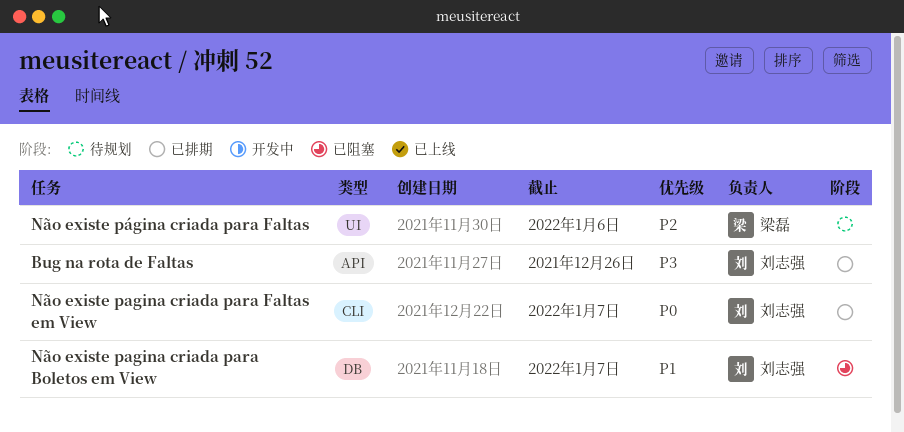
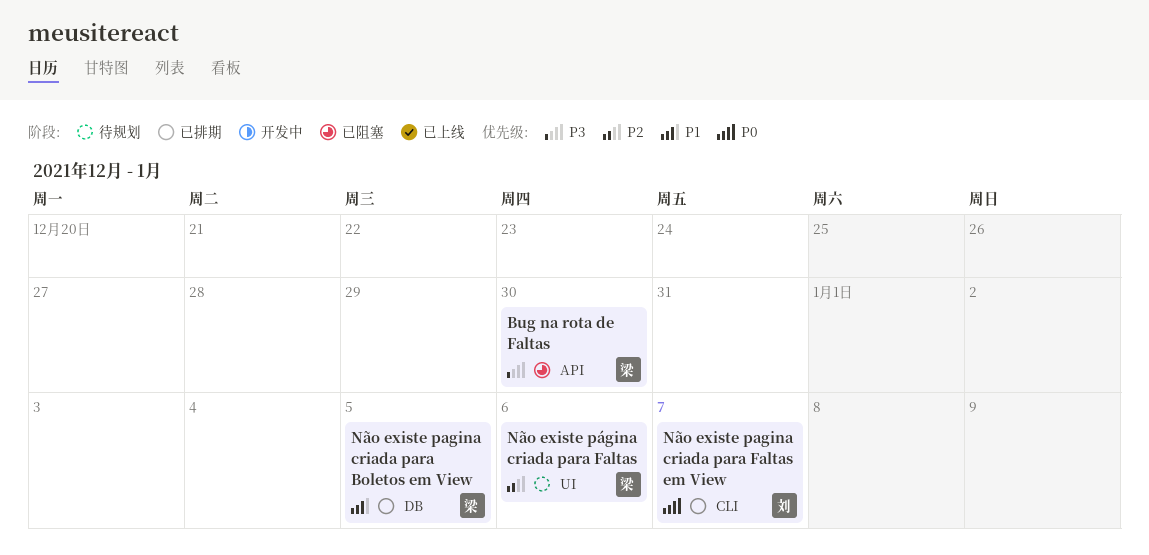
Bug na rota de Faltas, status: 已排期 -> 已阻塞
Bug na rota de Faltas, owner: 刘志强 -> 梁磊
Bug na rota de Faltas, due: Dec 26 -> Dec 30
Não existe pagina criada para Boletos em View, status: 已阻塞 -> 已排期
Não existe pagina criada para Boletos em View, owner: 刘志强 -> 梁磊
Não existe pagina criada para Boletos em View, due: Jan 7 -> Jan 5

